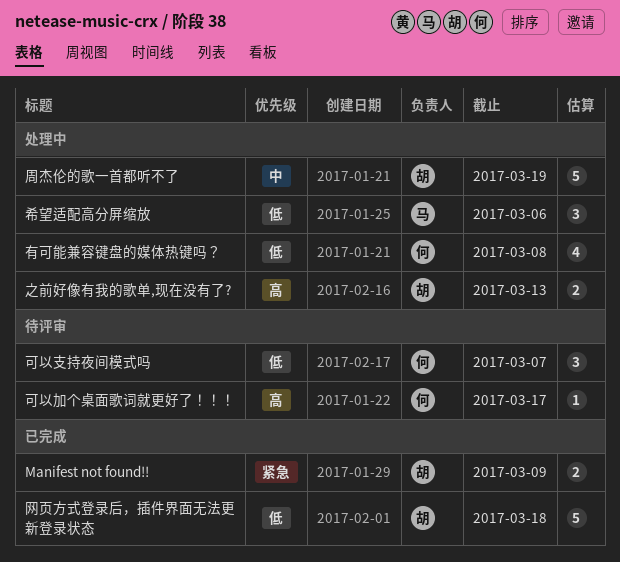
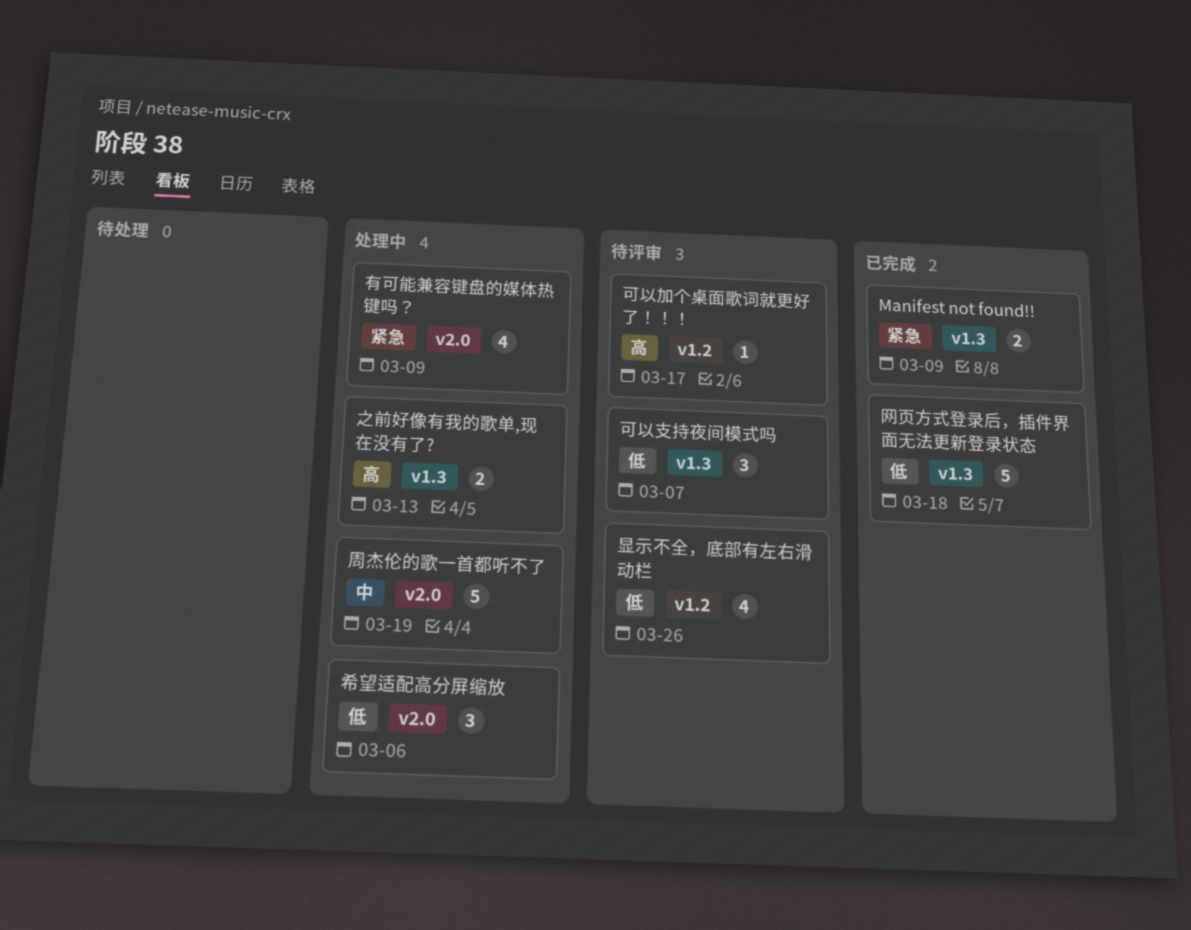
显示不全，底部有左右滑动栏: none -> present
有可能兼容键盘的媒体热键吗？, priority: 低 -> 紧急
有可能兼容键盘的媒体热键吗？, due: Mar 8 -> Mar 9

